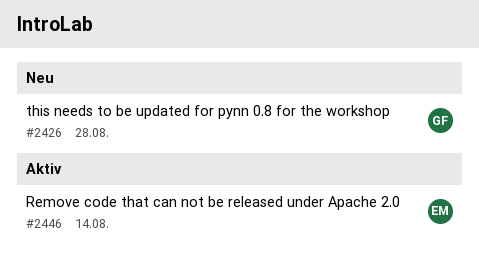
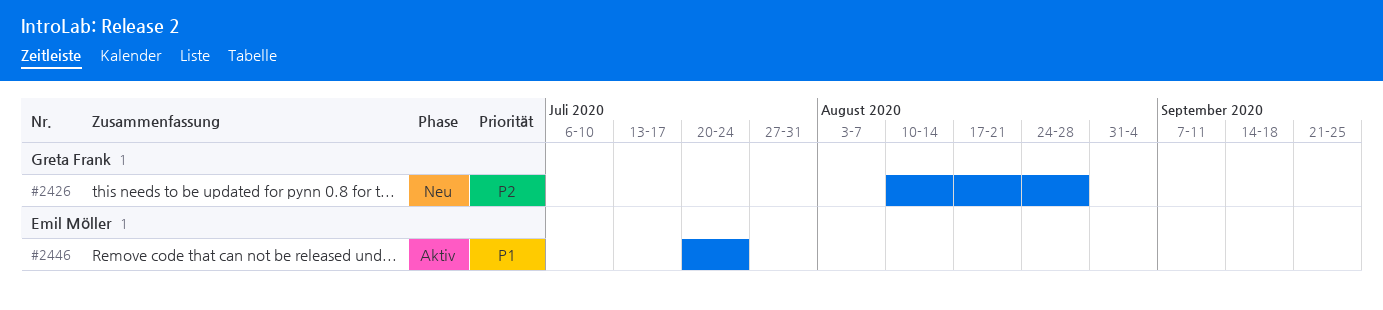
#2446, due: Aug 14 -> Jul 24

